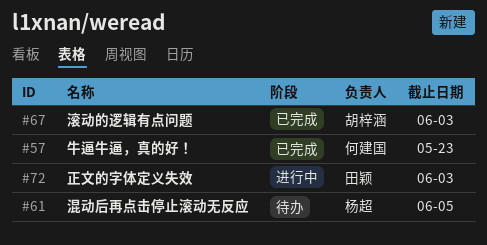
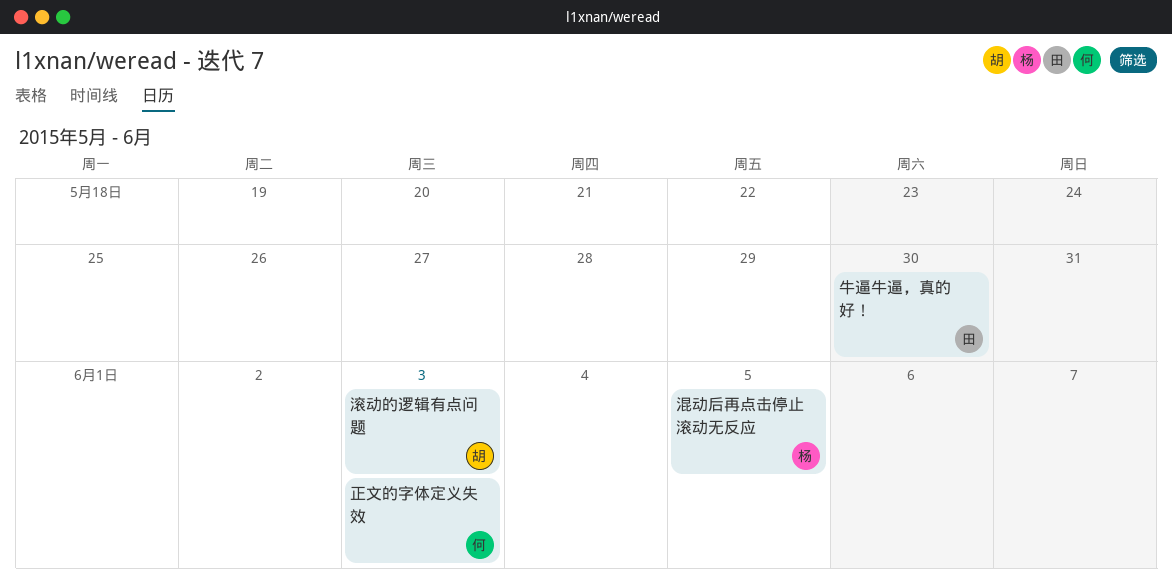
正文的字体定义失效, owner: 田颖 -> 何建国
牛逼牛逼，真的好！, owner: 何建国 -> 田颖
牛逼牛逼，真的好！, due: May 23 -> May 30

